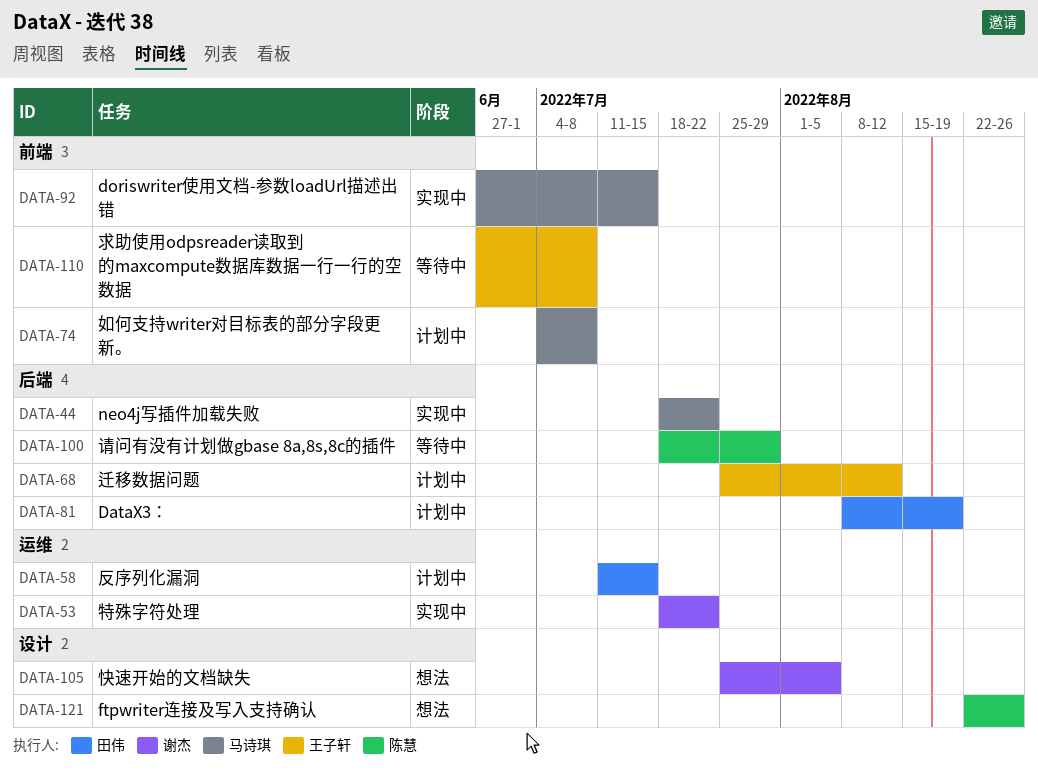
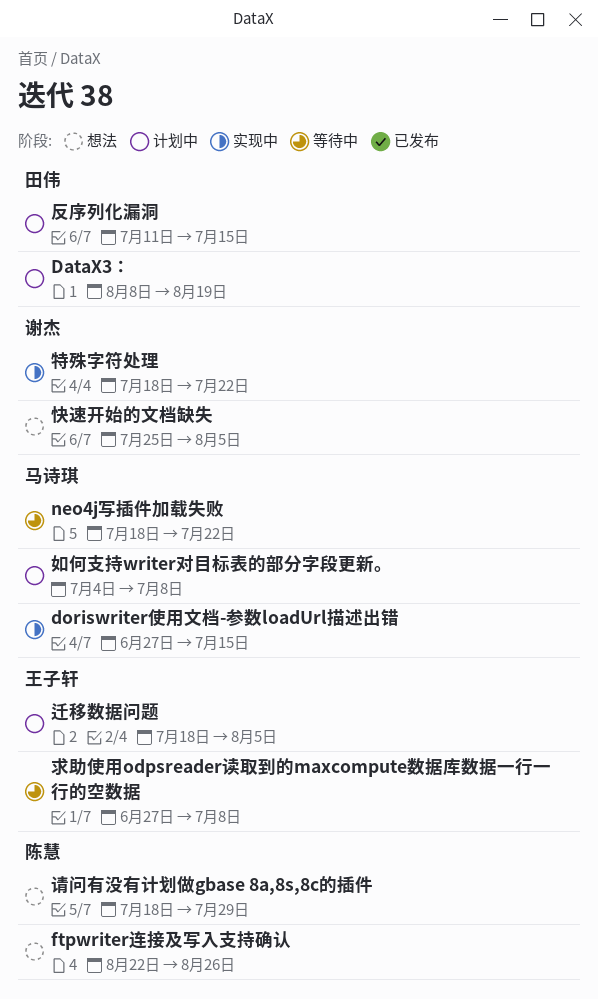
neo4j写插件加载失败, status: 实现中 -> 等待中
请问有没有计划做gbase 8a,8s,8c的插件, status: 等待中 -> 想法
迁移数据问题, start: Jul 25 -> Jul 18
迁移数据问题, due: Aug 12 -> Aug 5

